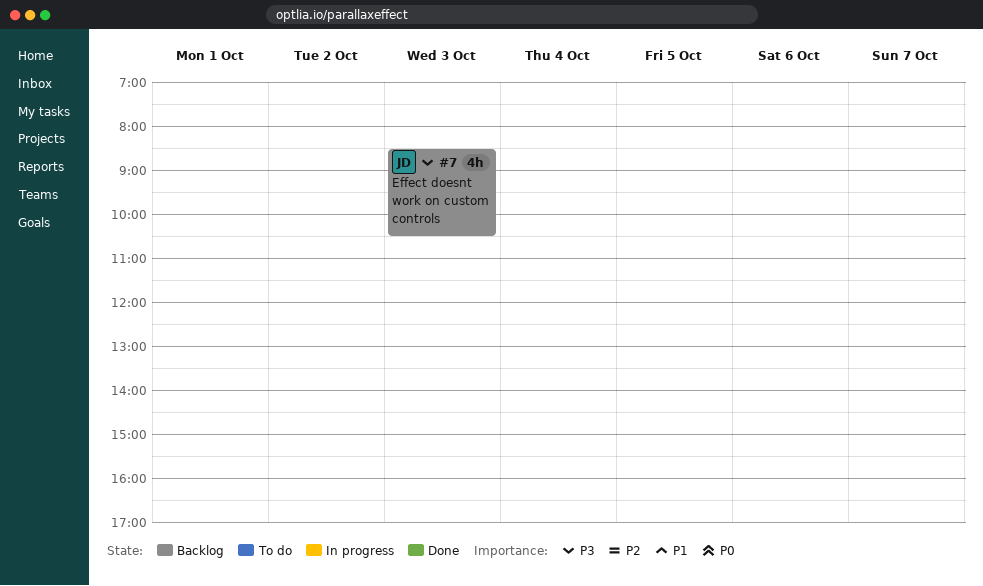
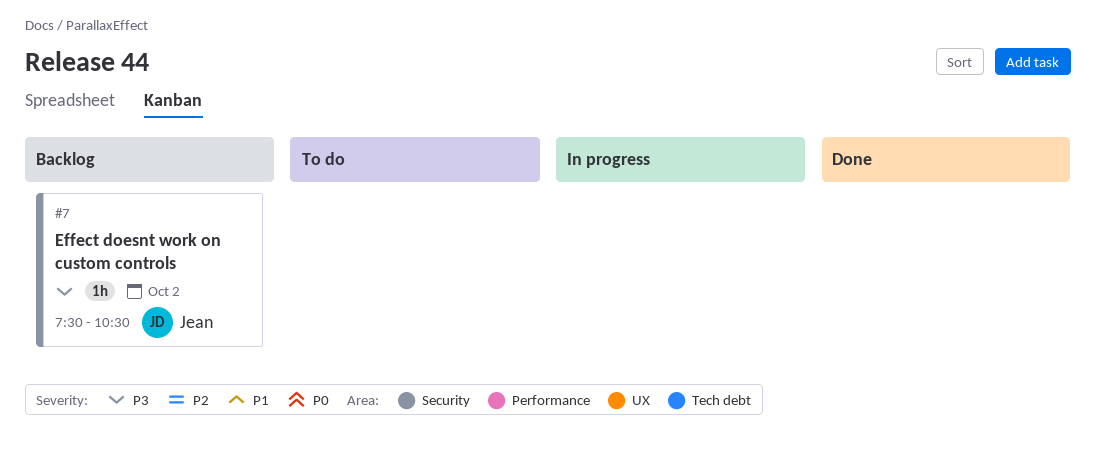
#7, estimate: 4h -> 1h
#7, day: Oct 3 -> Oct 2
#7, begins: 08:30 -> 07:30

